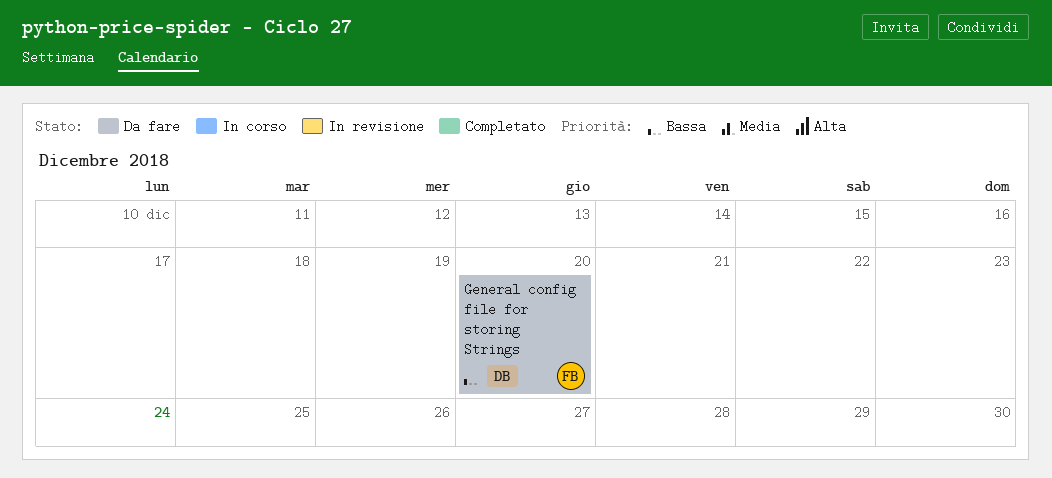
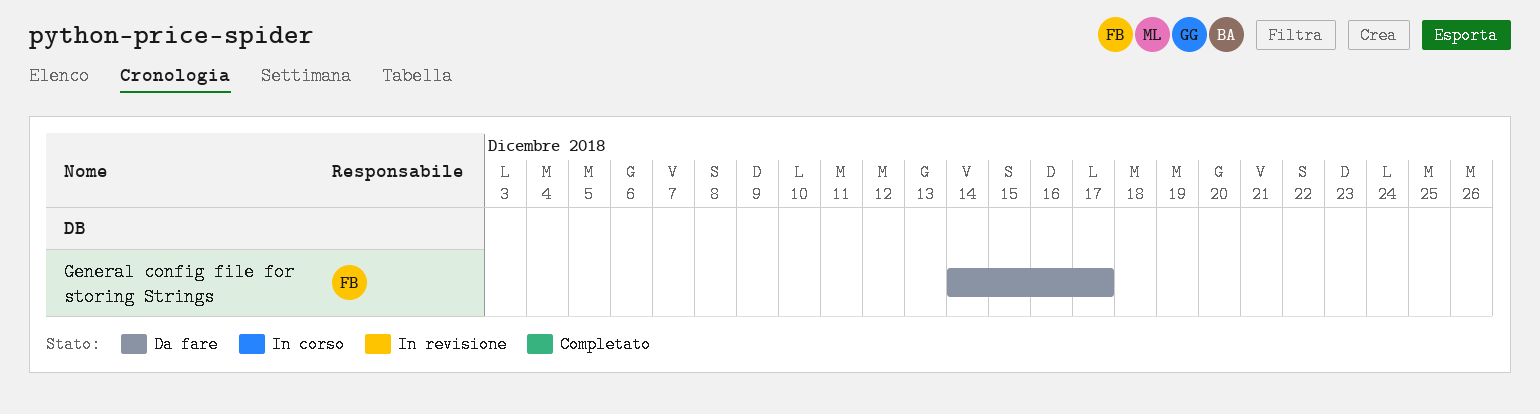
General config file for storing Strings, due: Dec 20 -> Dec 17

